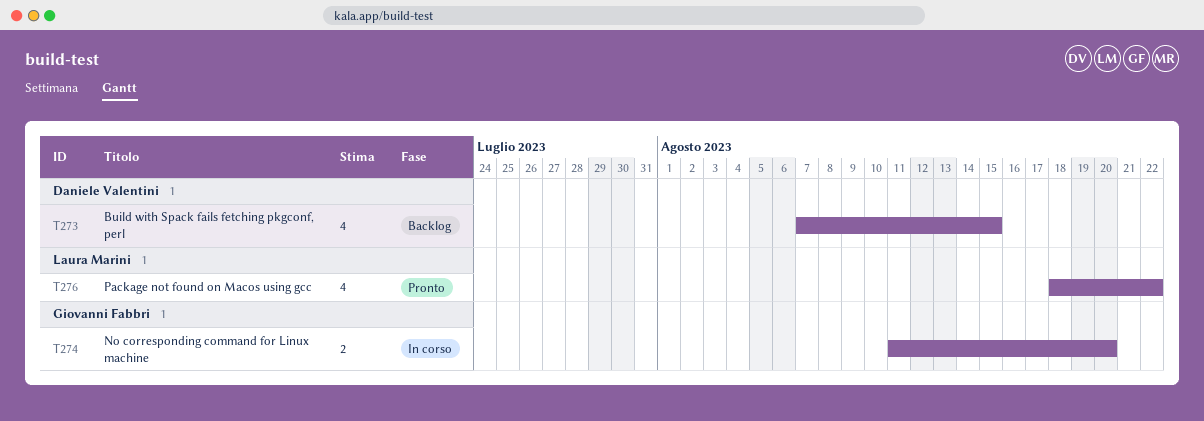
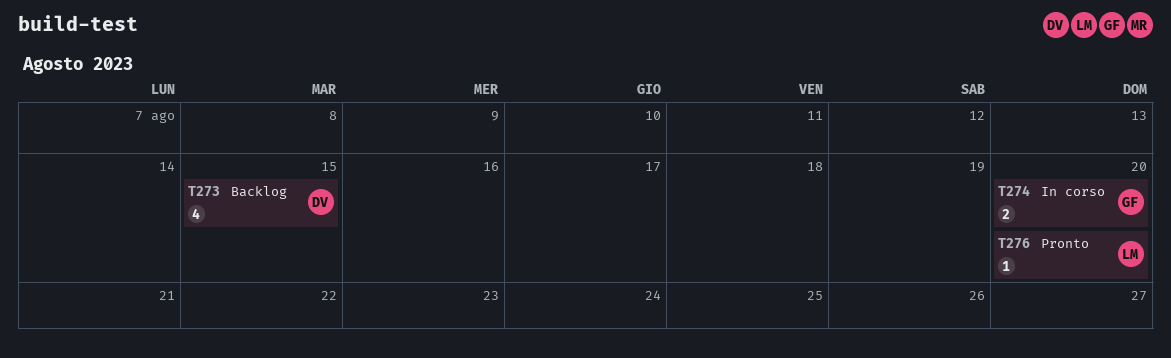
T276, estimate: 4 -> 1
T276, due: Aug 22 -> Aug 20

